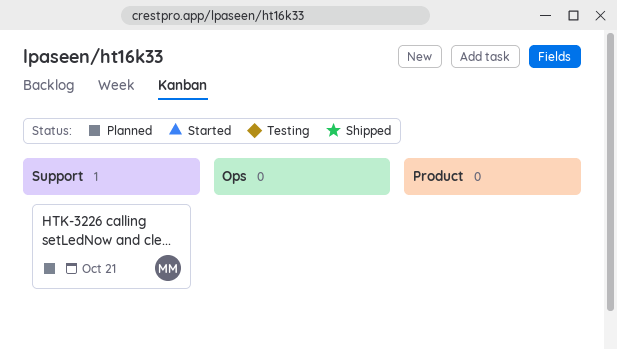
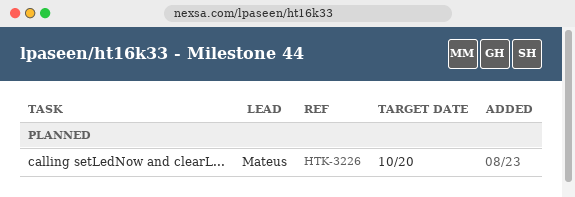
HTK-3226, due: Oct 21 -> Oct 20

